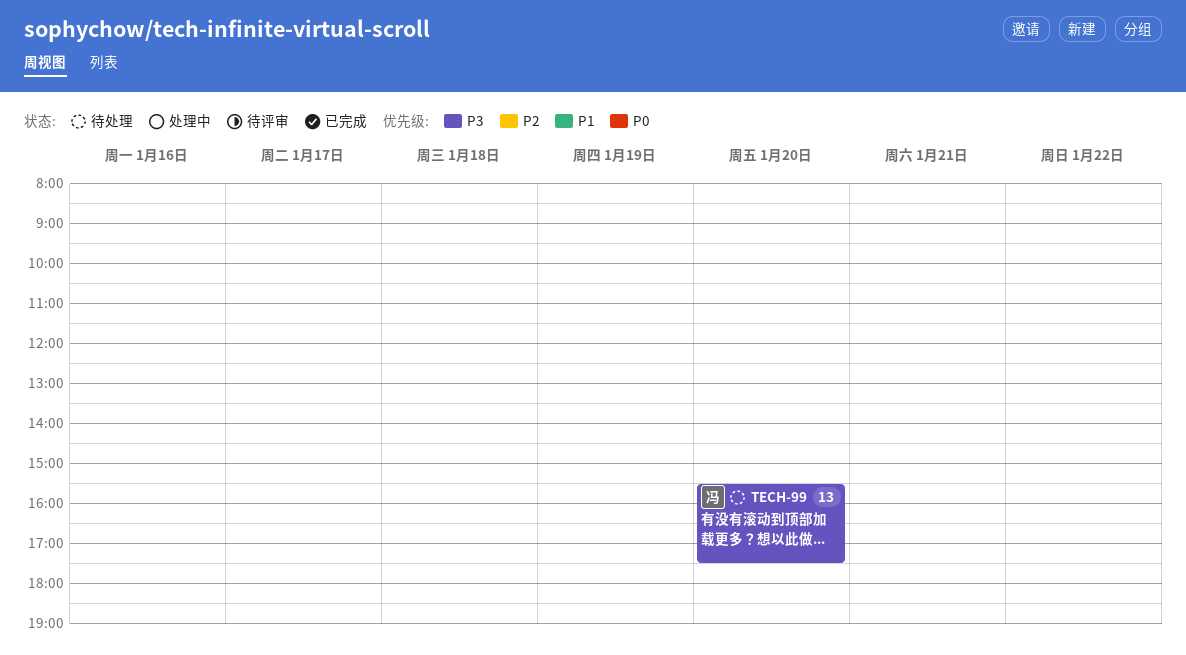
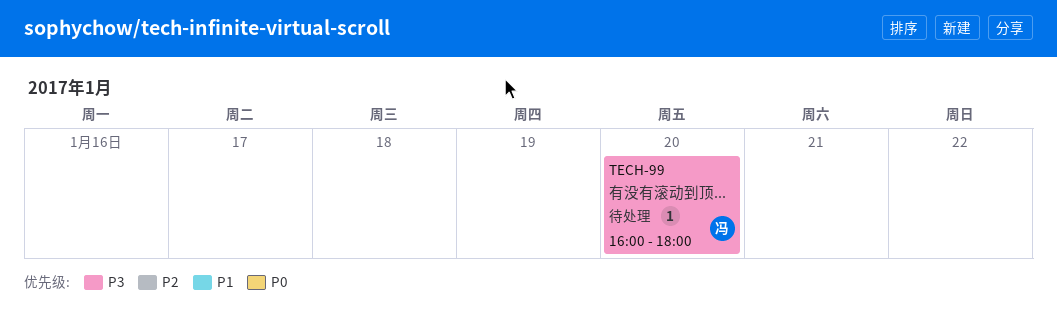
TECH-99, estimate: 13 -> 1
TECH-99, begins: 15:30 -> 16:00
TECH-99, ends: 17:30 -> 18:00

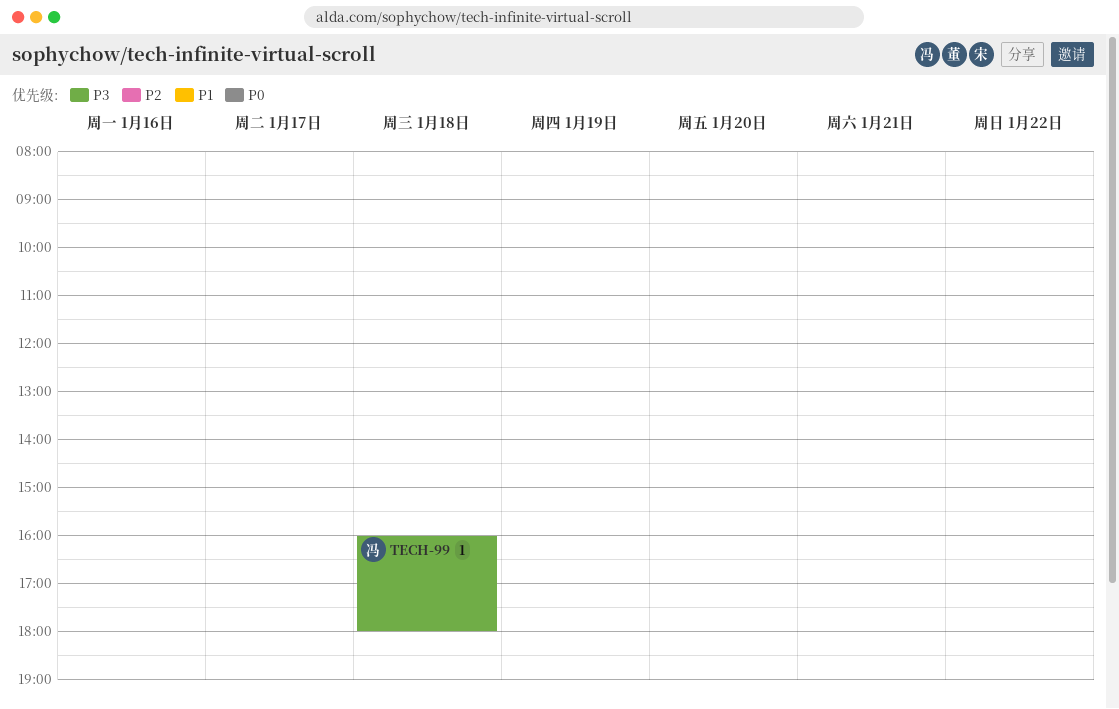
TECH-99, day: Jan 20 -> Jan 18

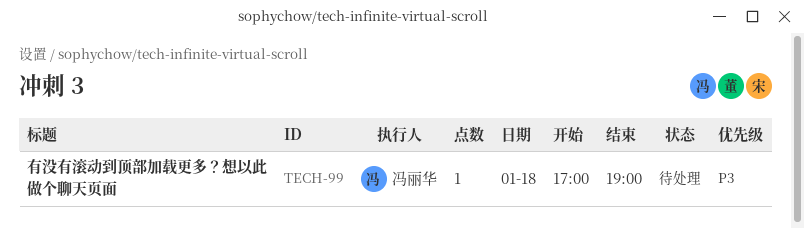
TECH-99, begins: 16:00 -> 17:00
TECH-99, ends: 18:00 -> 19:00

